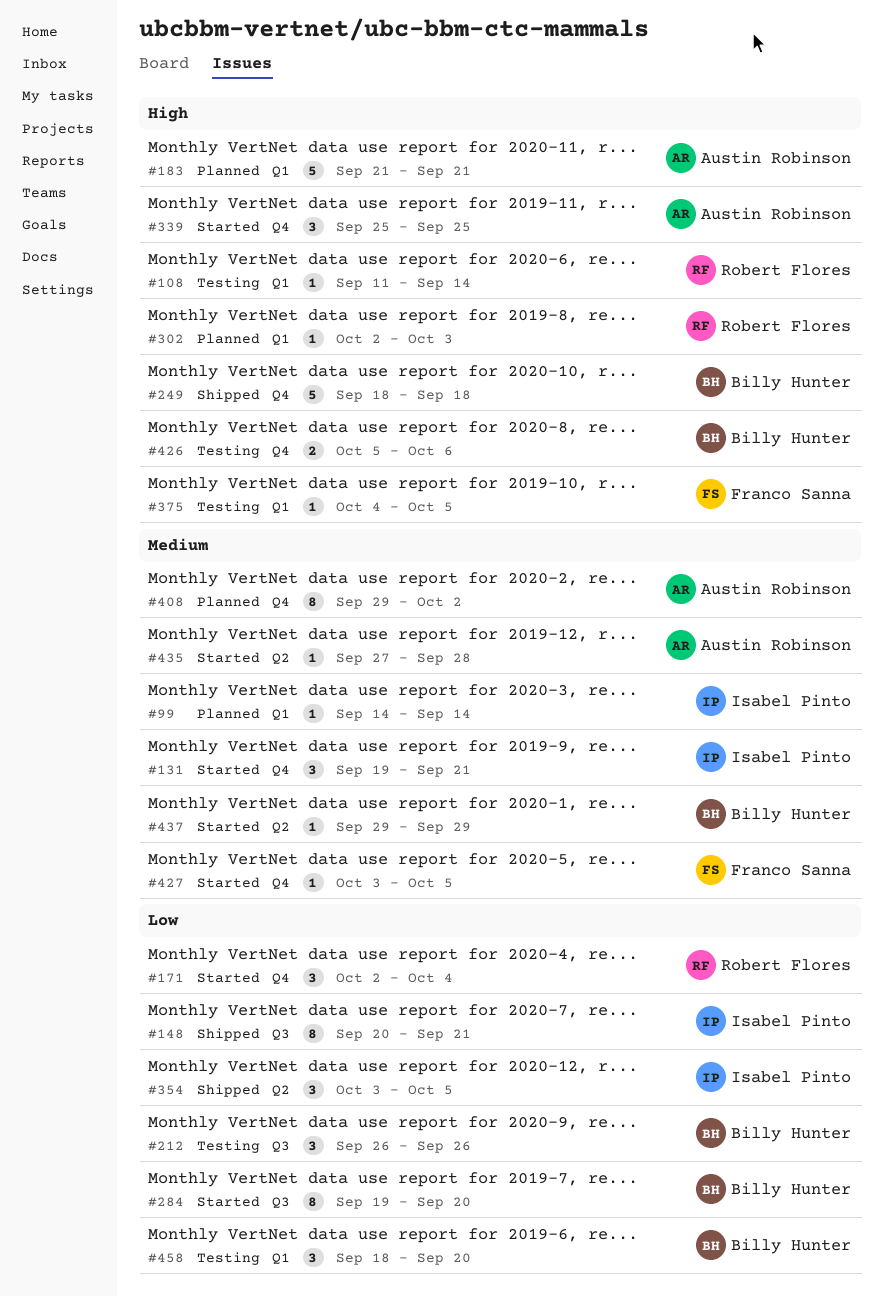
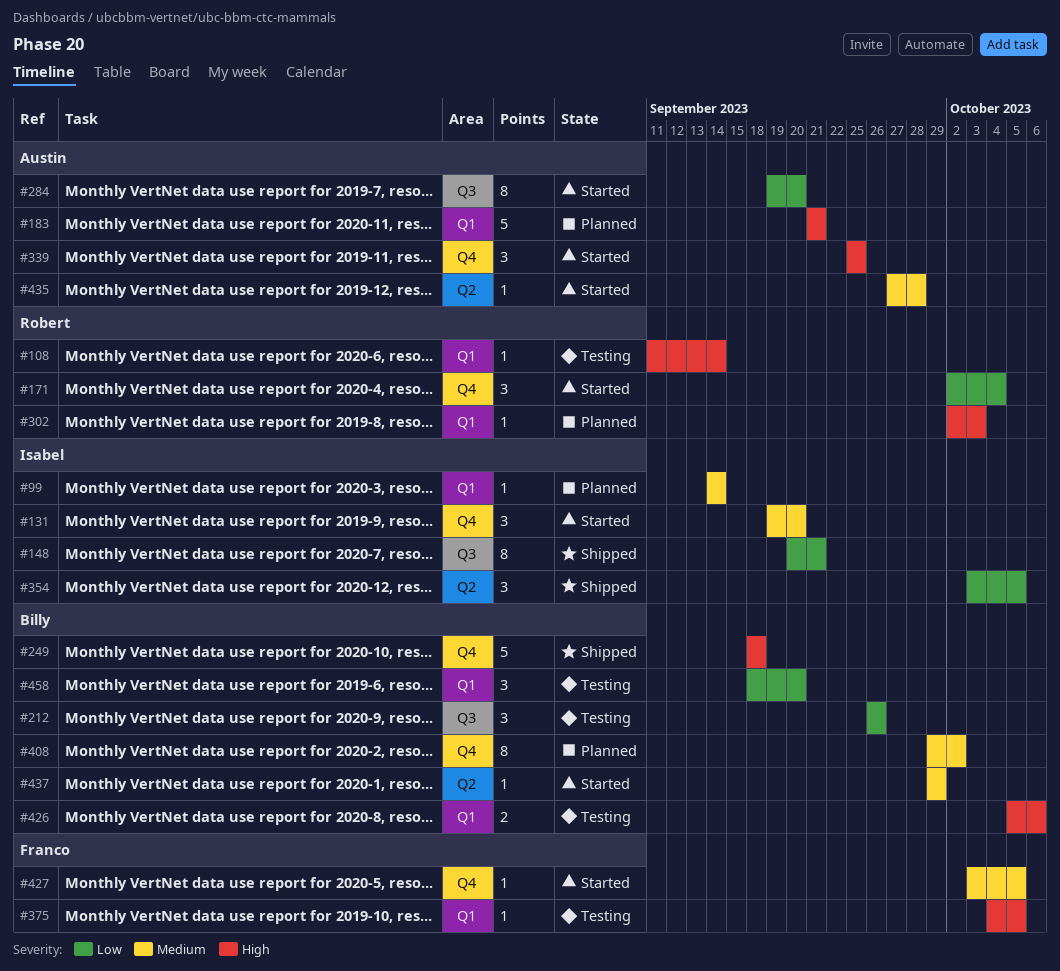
#131, due: Sep 21 -> Sep 20
#284, owner: Billy Hunter -> Austin Robinson
#408, owner: Austin Robinson -> Billy Hunter
#426, label: Q4 -> Q1

